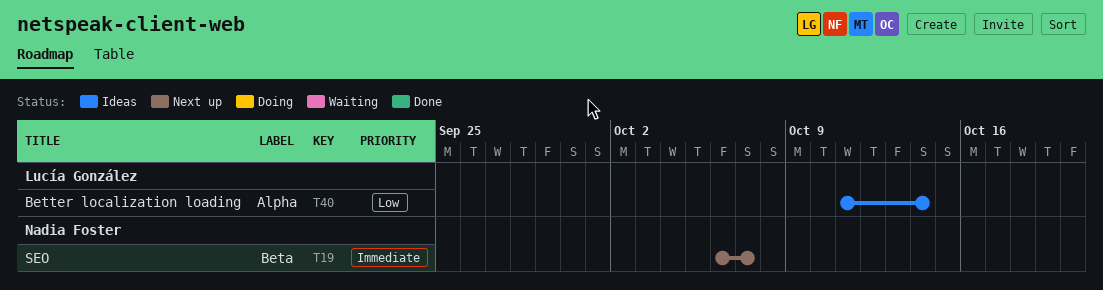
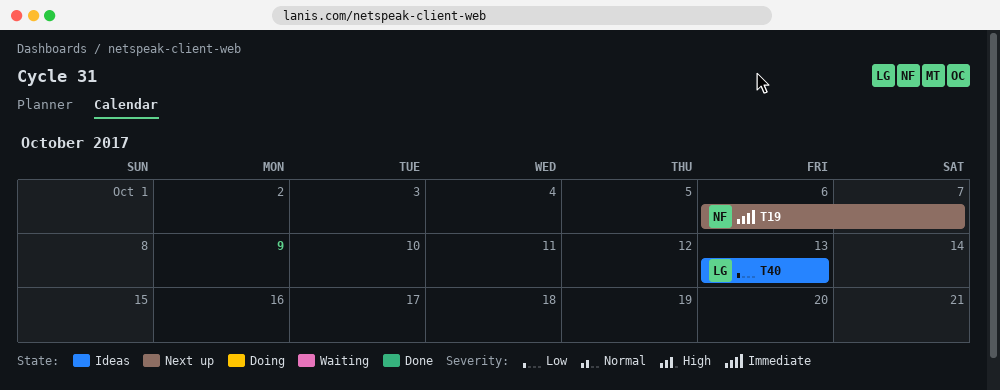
T40, start: Oct 11 -> Oct 13
T40, due: Oct 14 -> Oct 13

